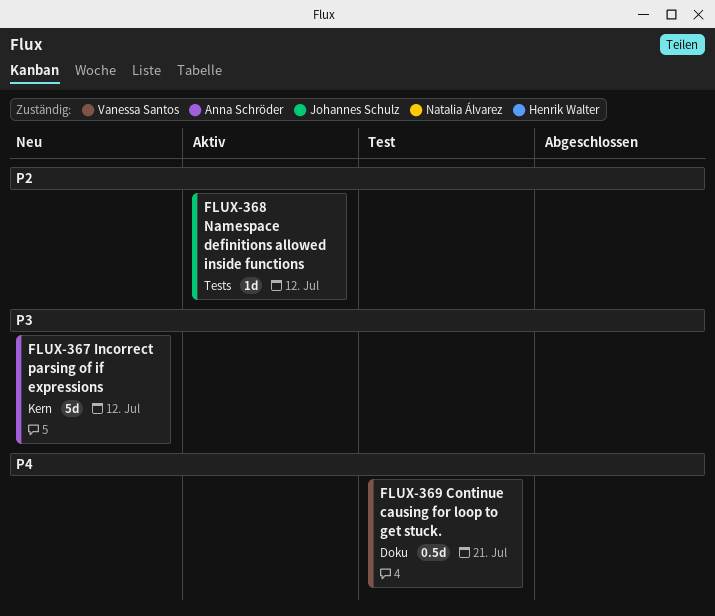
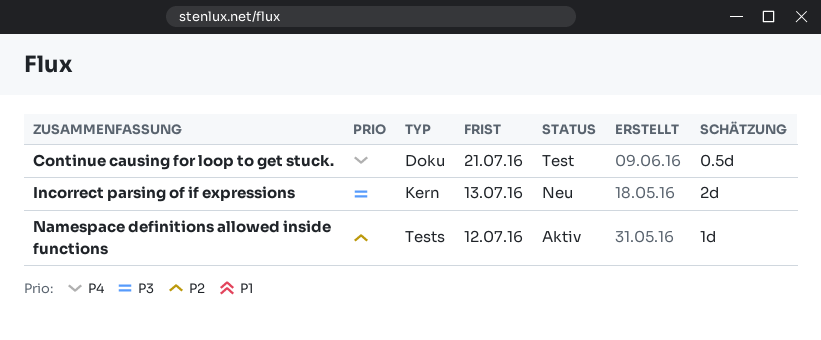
Incorrect parsing of if expressions, estimate: 5d -> 2d
Incorrect parsing of if expressions, due: Jul 12 -> Jul 13

